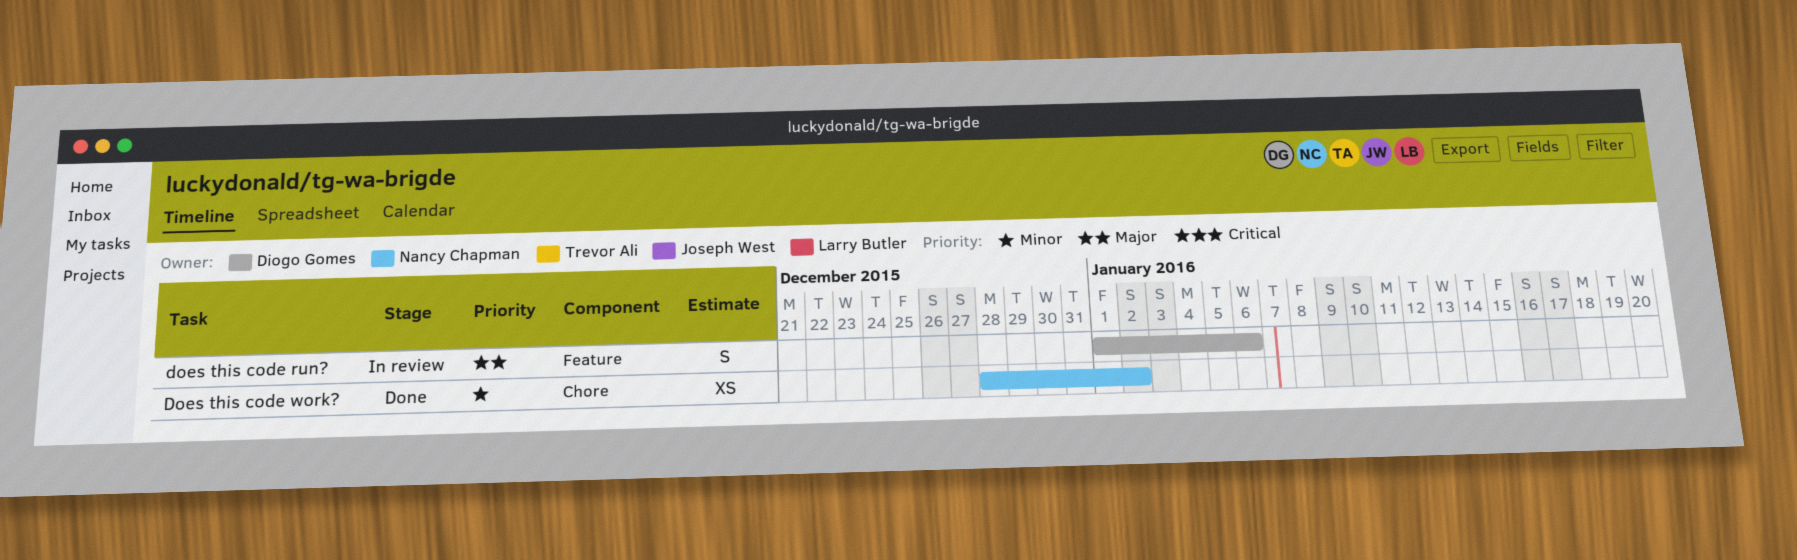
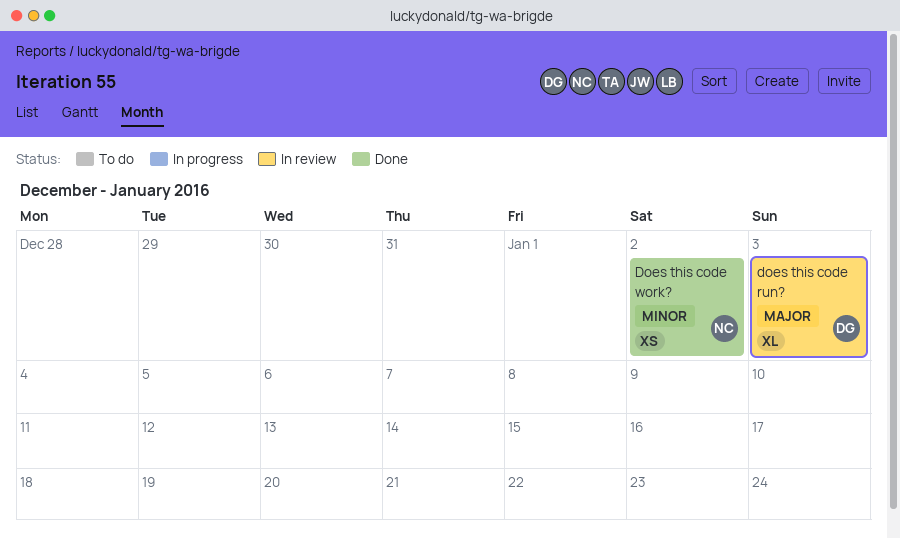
does this code run?, estimate: S -> XL
does this code run?, due: Jan 6 -> Jan 3

